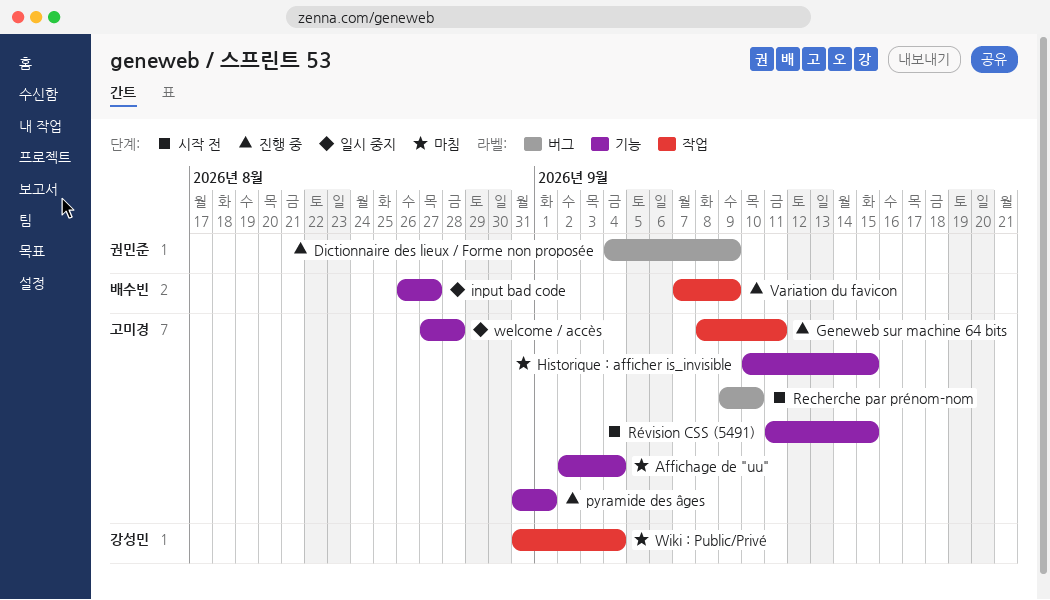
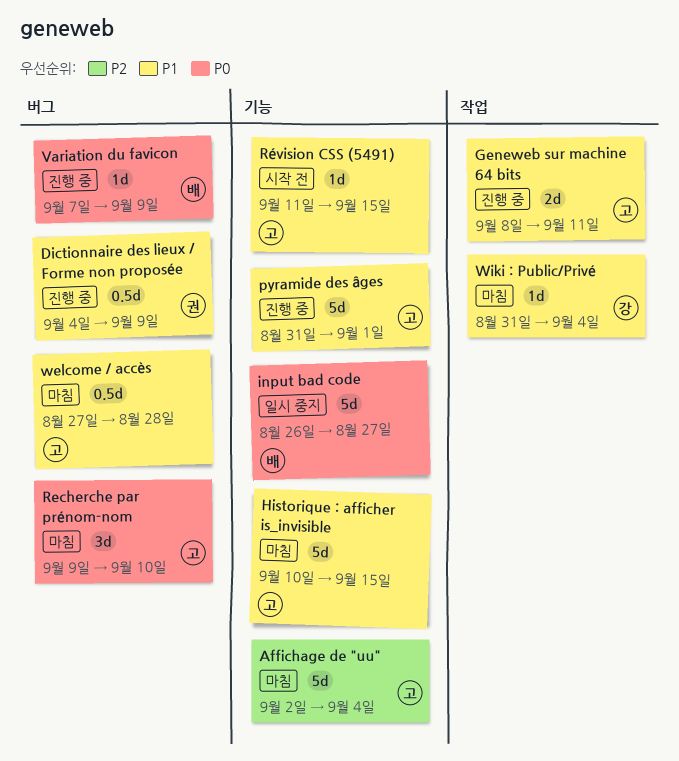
Recherche par prénom-nom, status: 시작 전 -> 마침
Variation du favicon, label: 작업 -> 버그
welcome / accès, status: 일시 중지 -> 마침
welcome / accès, label: 기능 -> 버그

